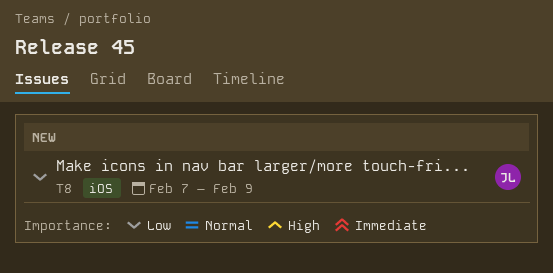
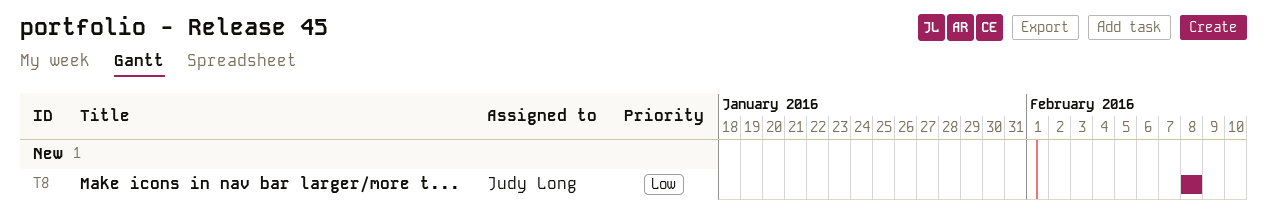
T8, start: Feb 7 -> Feb 8
T8, due: Feb 9 -> Feb 8

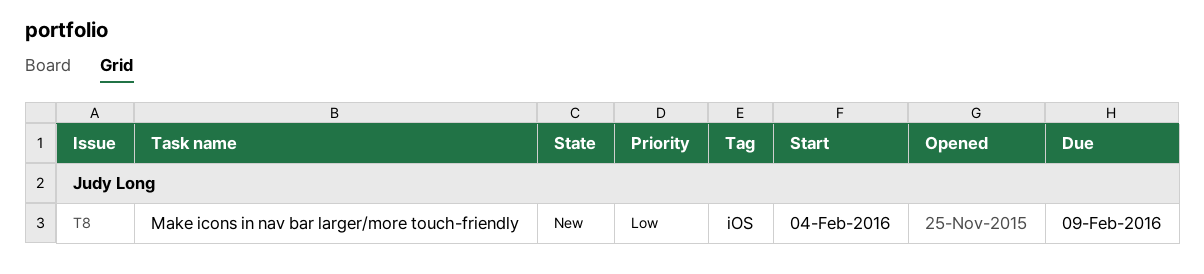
T8, start: Feb 8 -> Feb 4
T8, due: Feb 8 -> Feb 9

